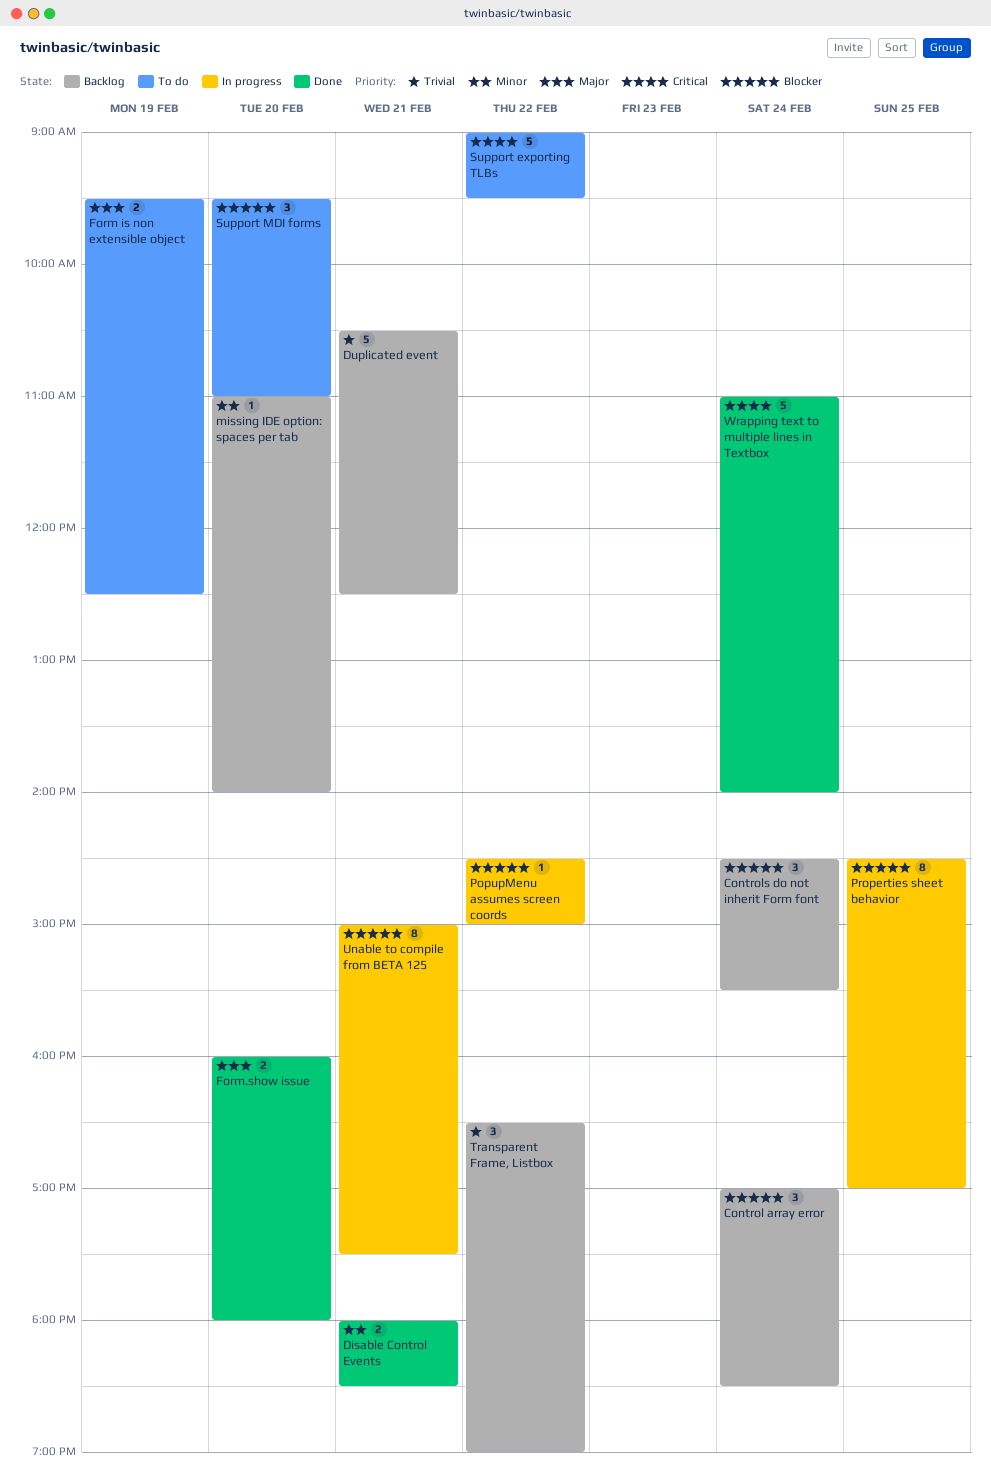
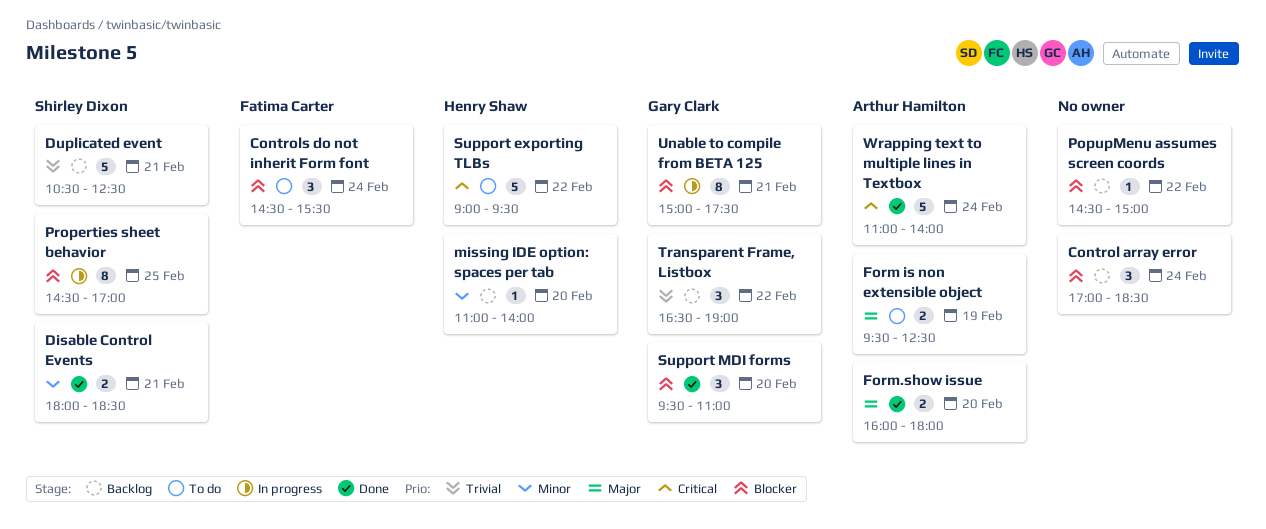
Controls do not inherit Form font, status: Backlog -> To do
PopupMenu assumes screen coords, status: In progress -> Backlog
Support MDI forms, status: To do -> Done

